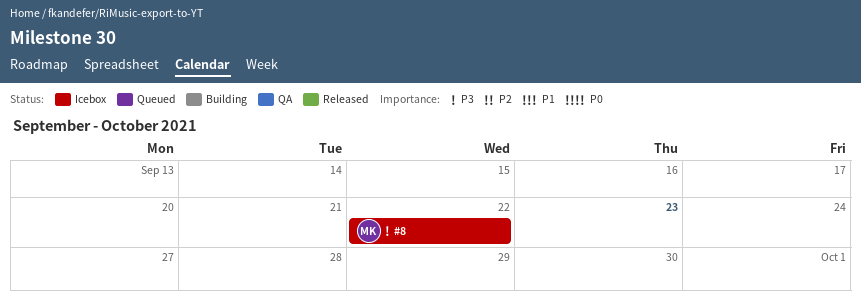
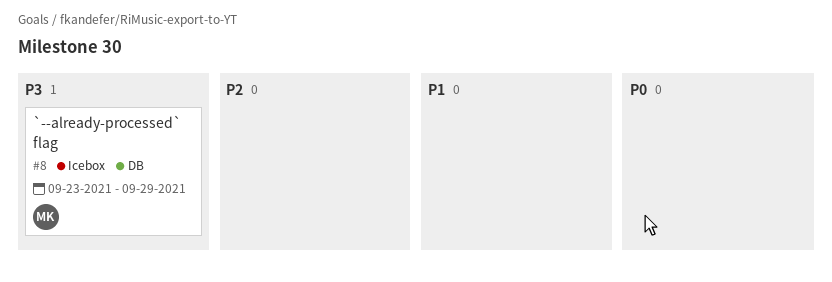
#8, start: Sep 22 -> Sep 23
#8, due: Sep 22 -> Sep 29

